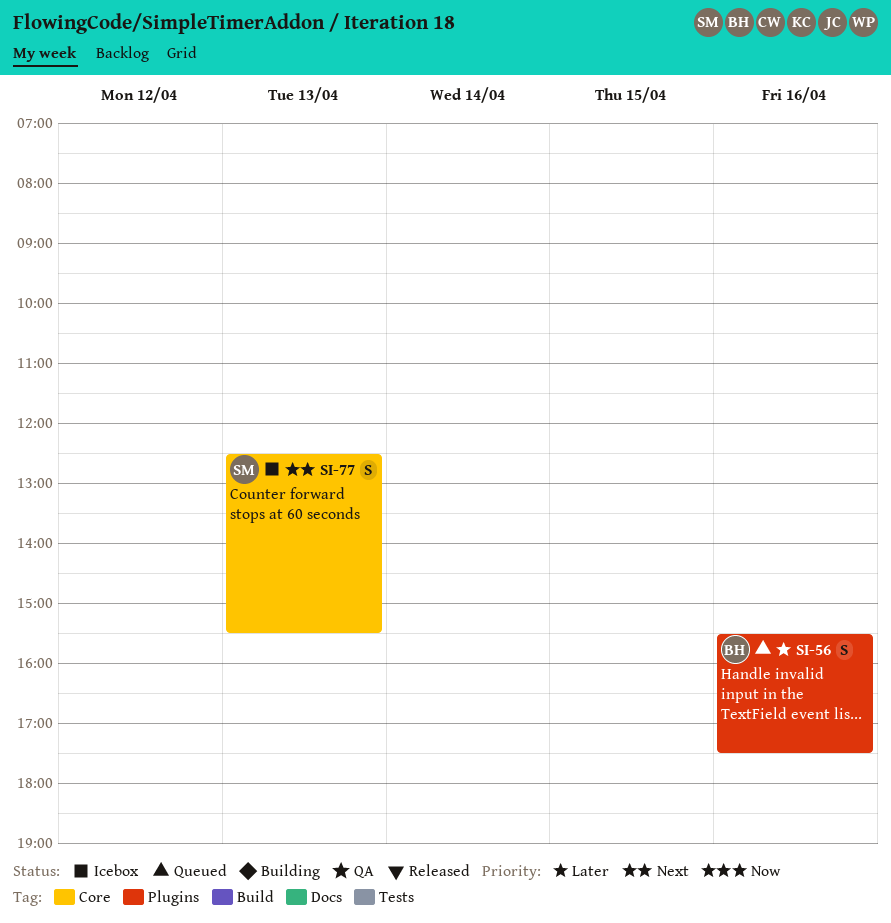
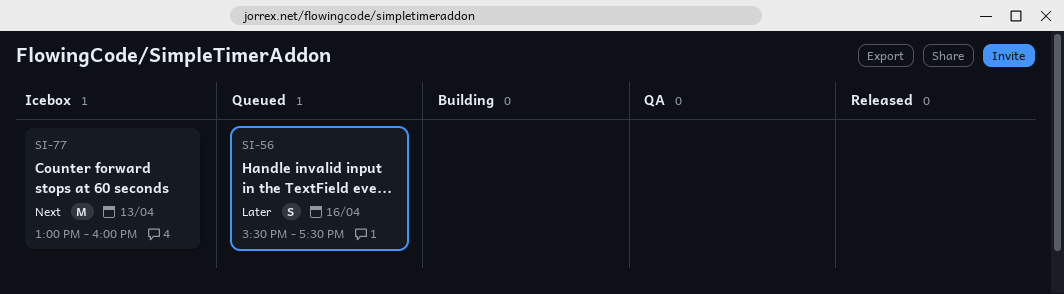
SI-77, estimate: S -> M
SI-77, begins: 12:30 -> 13:00
SI-77, ends: 15:30 -> 16:00

